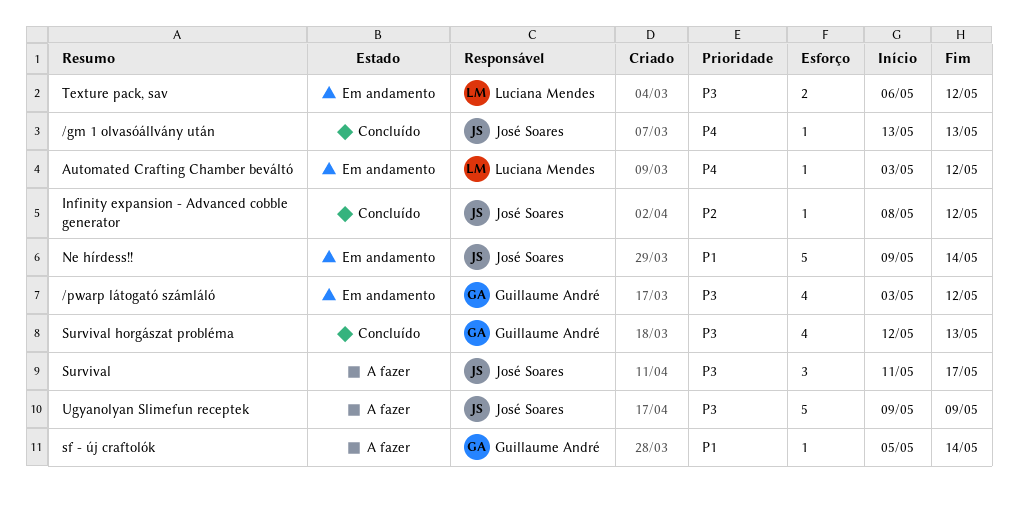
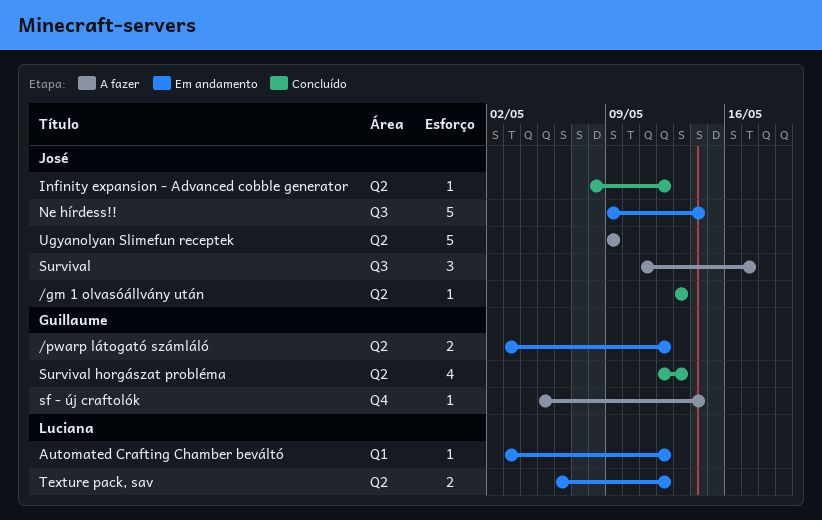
/pwarp látogató számláló, estimate: 4 -> 2

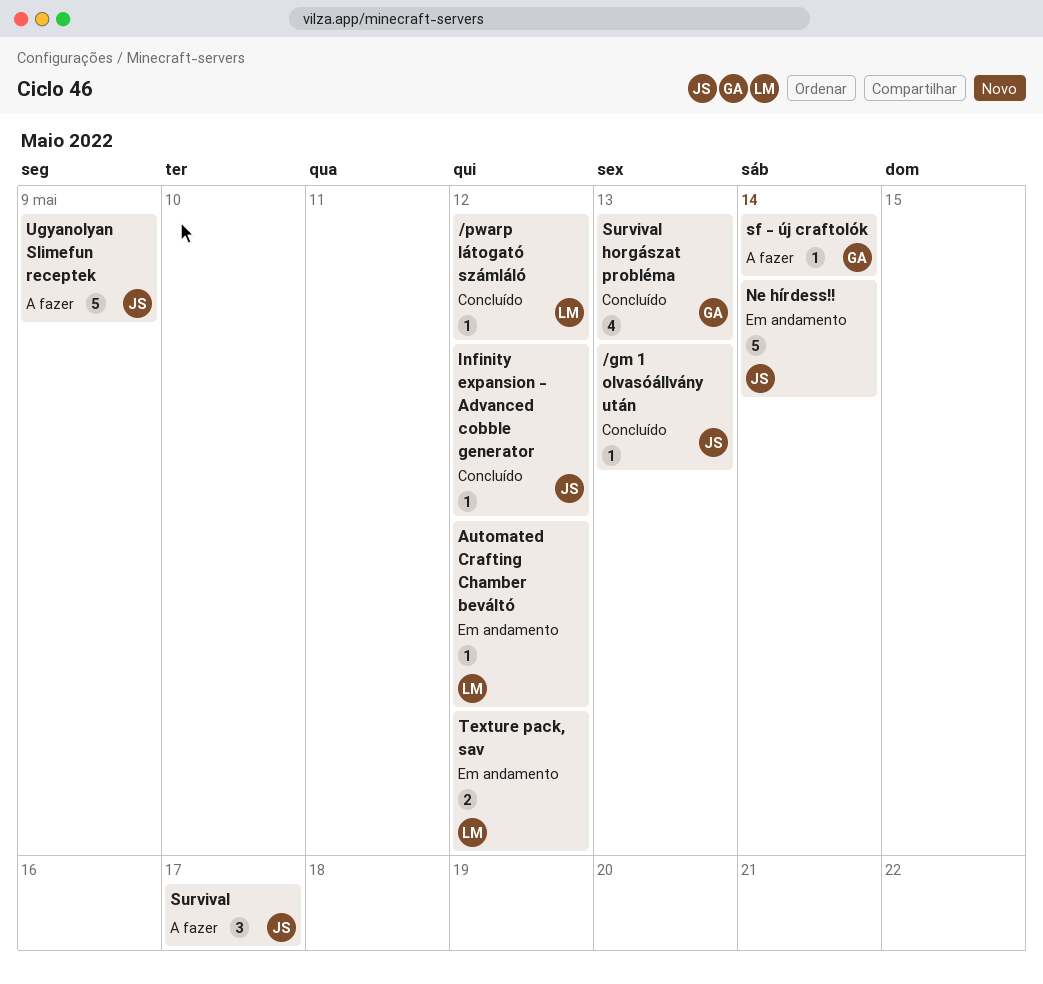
/pwarp látogató számláló, status: Em andamento -> Concluído
/pwarp látogató számláló, owner: Guillaume -> Luciana
/pwarp látogató számláló, estimate: 2 -> 1

